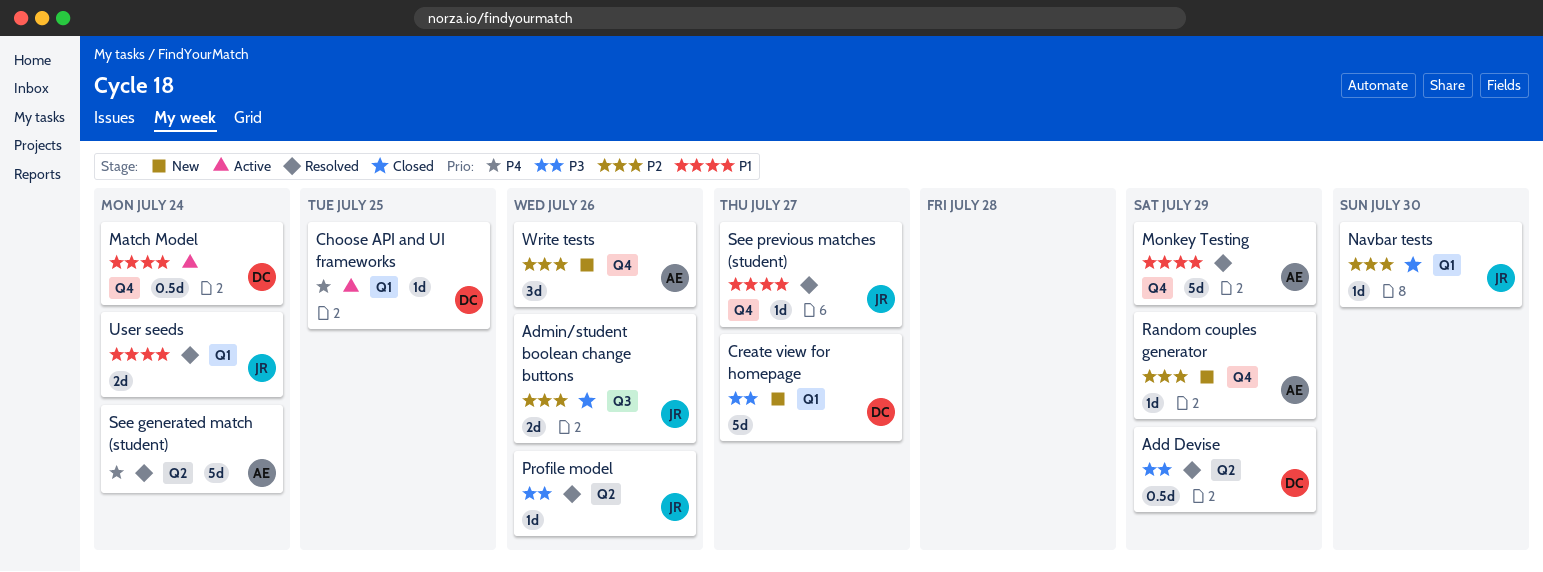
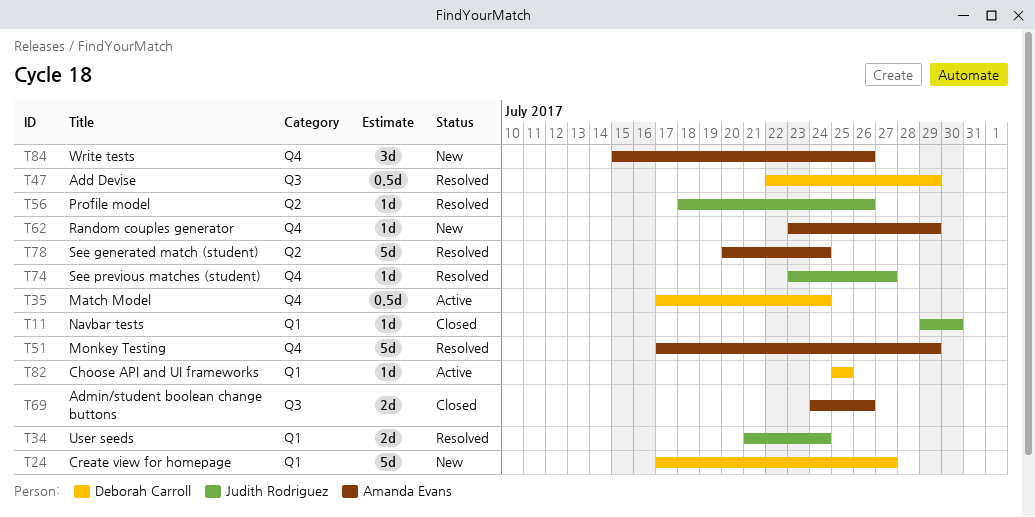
Add Devise, label: Q2 -> Q3
Admin/student boolean change buttons, owner: Judith Rodriguez -> Amanda Evans

